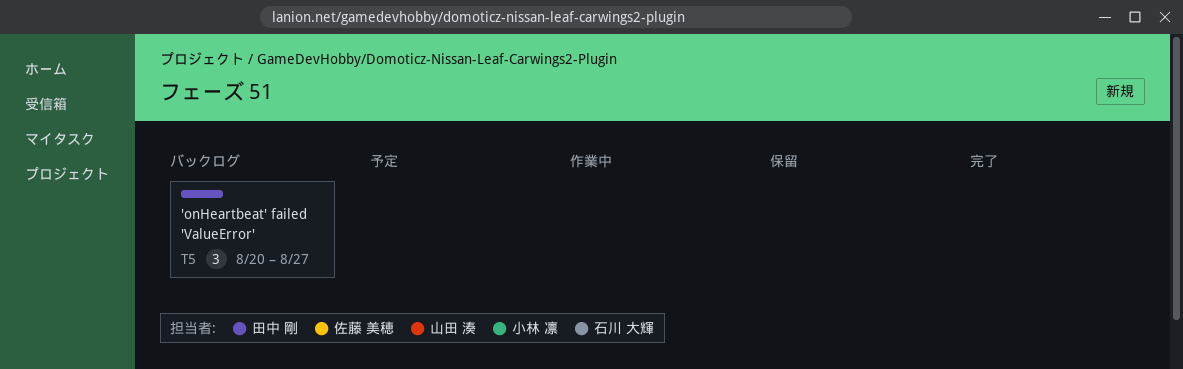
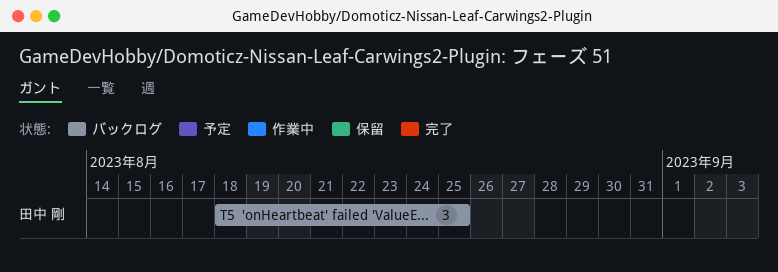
T5, start: Aug 20 -> Aug 18
T5, due: Aug 27 -> Aug 25

